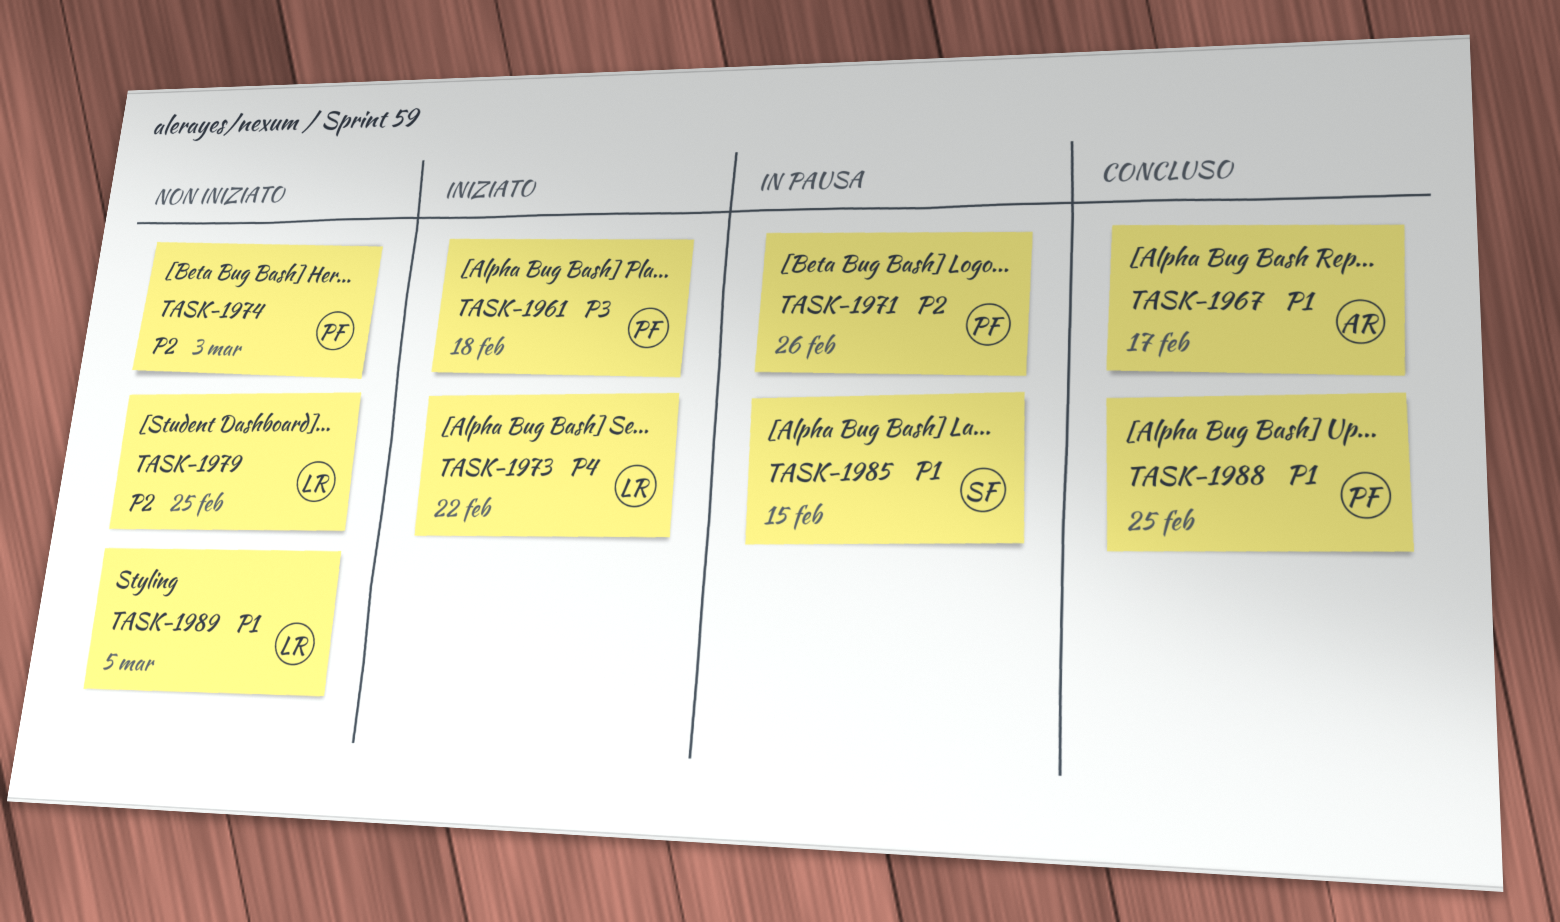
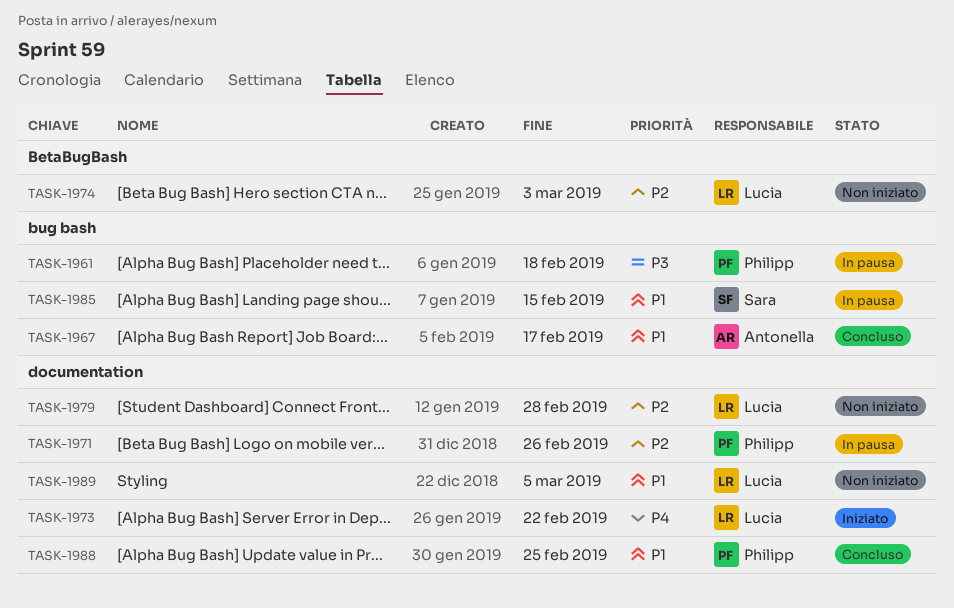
TASK-1961, status: Iniziato -> In pausa
TASK-1974, owner: Philipp -> Lucia
TASK-1979, due: Feb 25 -> Feb 28

